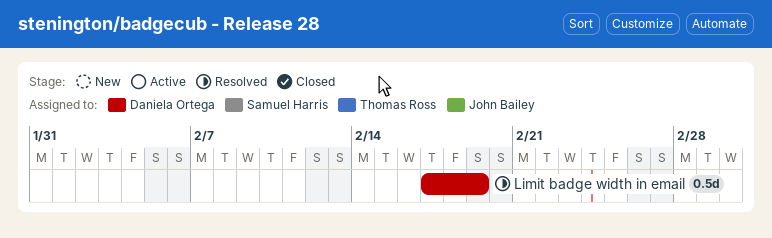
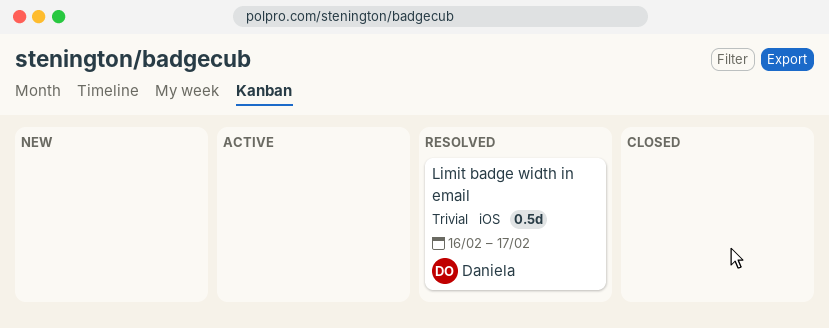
Limit badge width in email, start: Feb 17 -> Feb 16
Limit badge width in email, due: Feb 19 -> Feb 17

